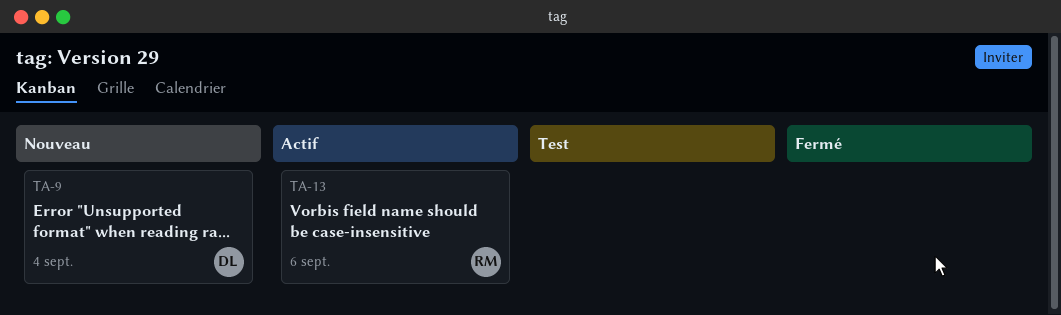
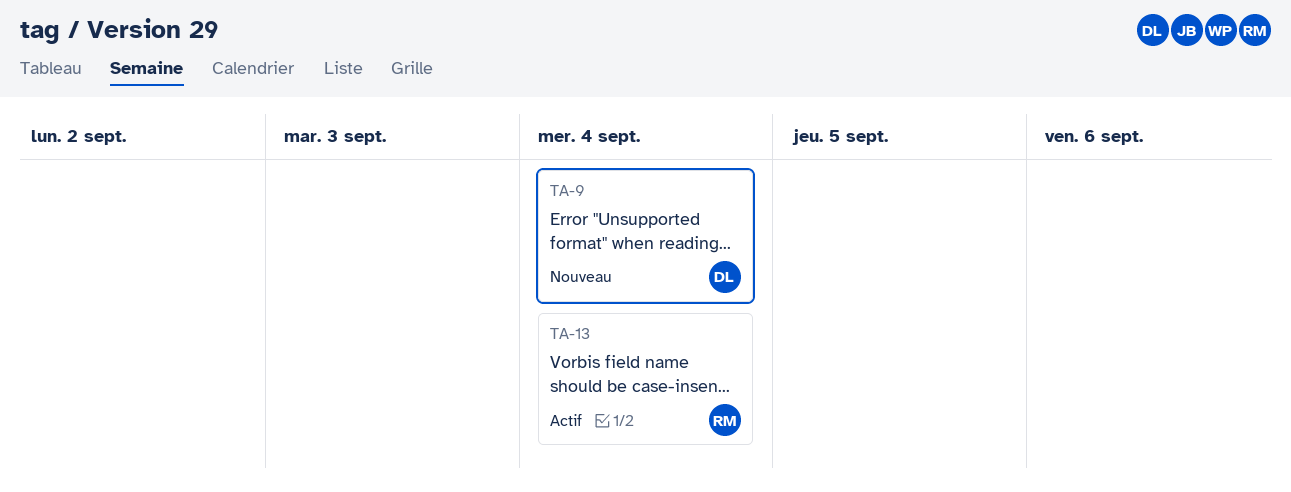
TA-13, due: Sep 6 -> Sep 4

